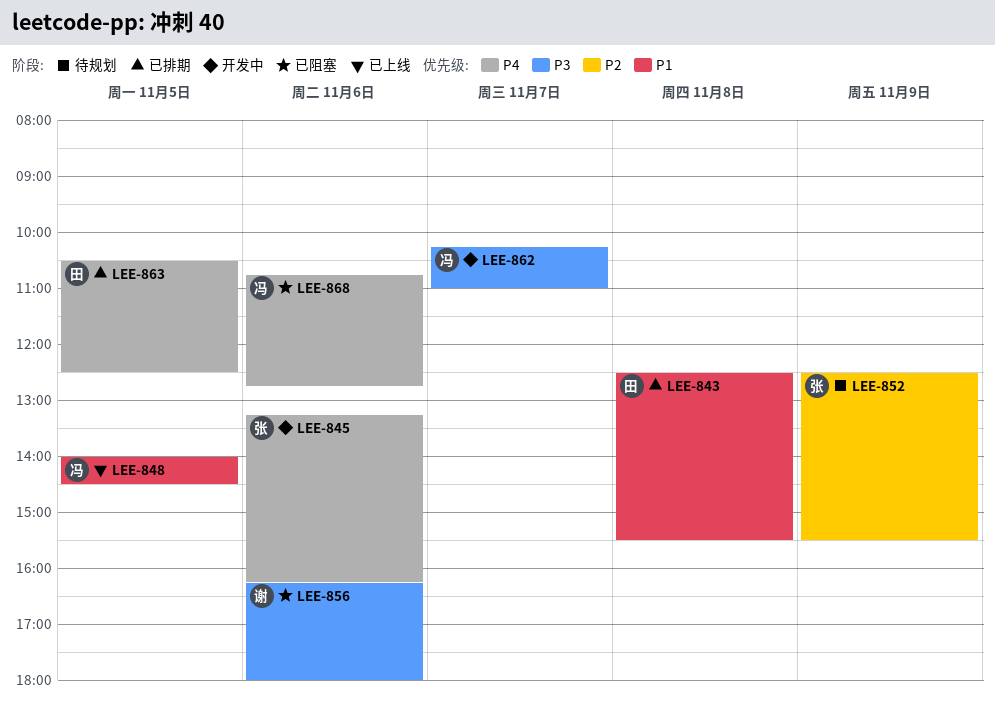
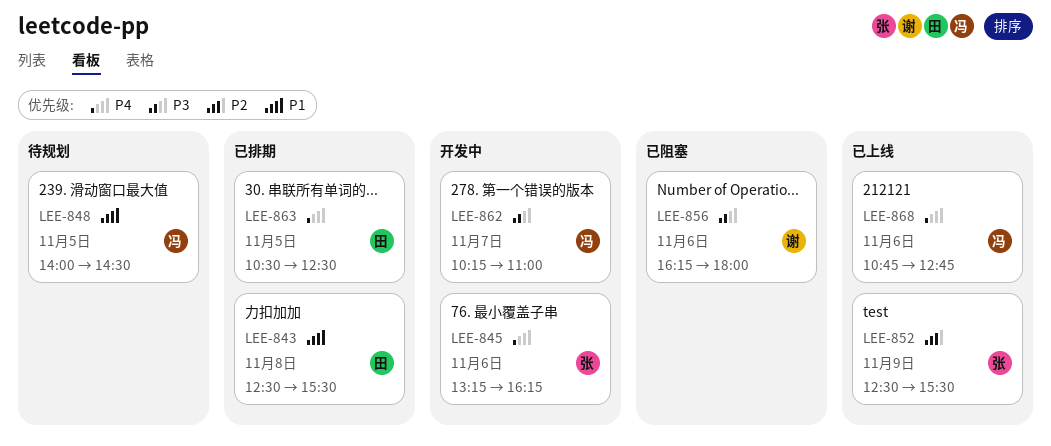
LEE-848, status: 已上线 -> 待规划
LEE-852, status: 待规划 -> 已上线
LEE-868, status: 已阻塞 -> 已上线

